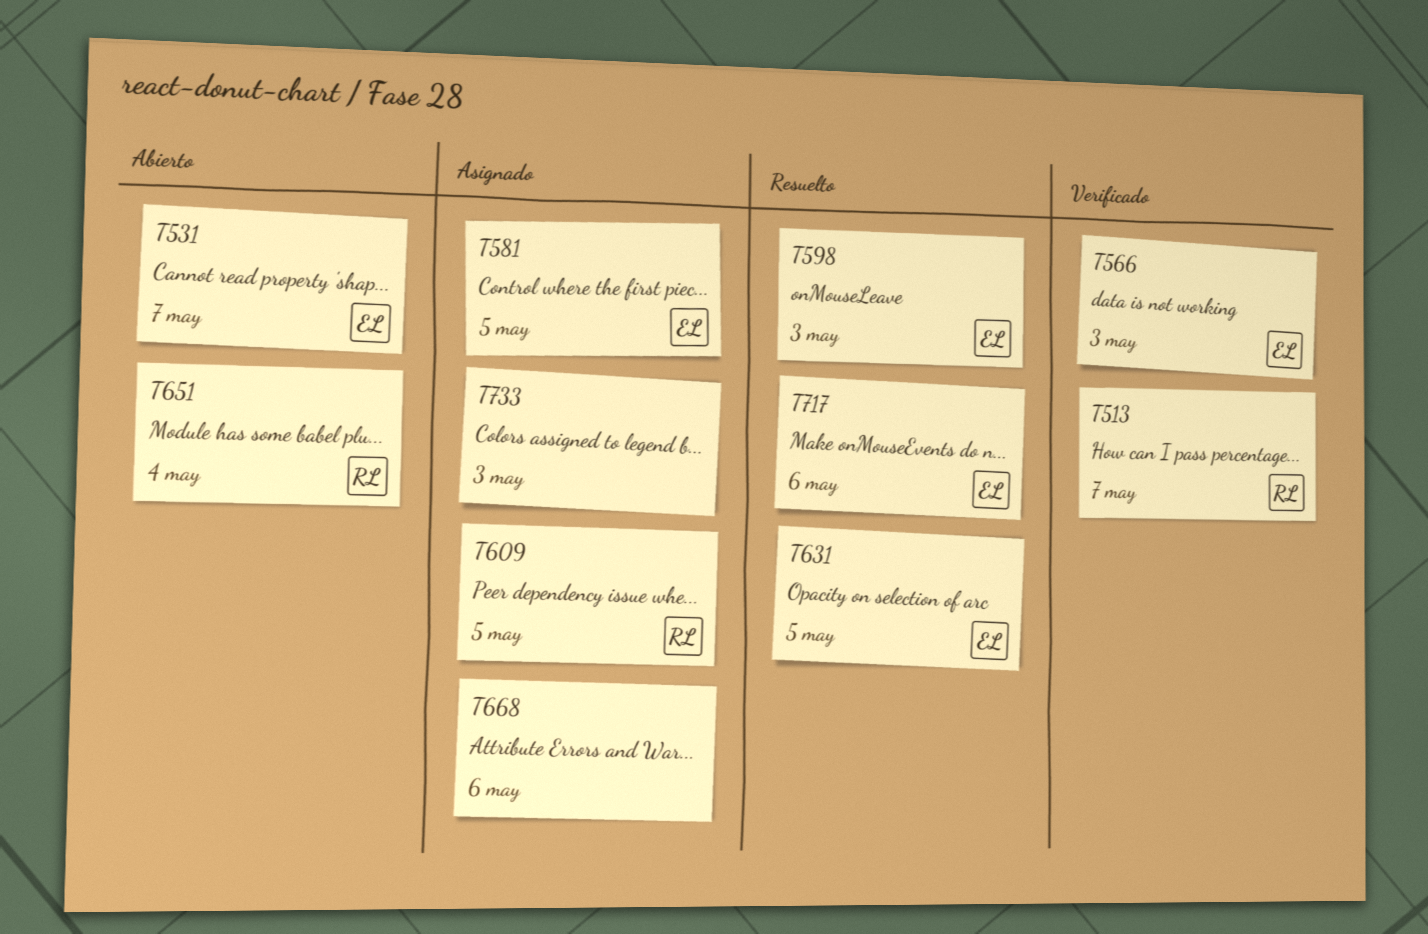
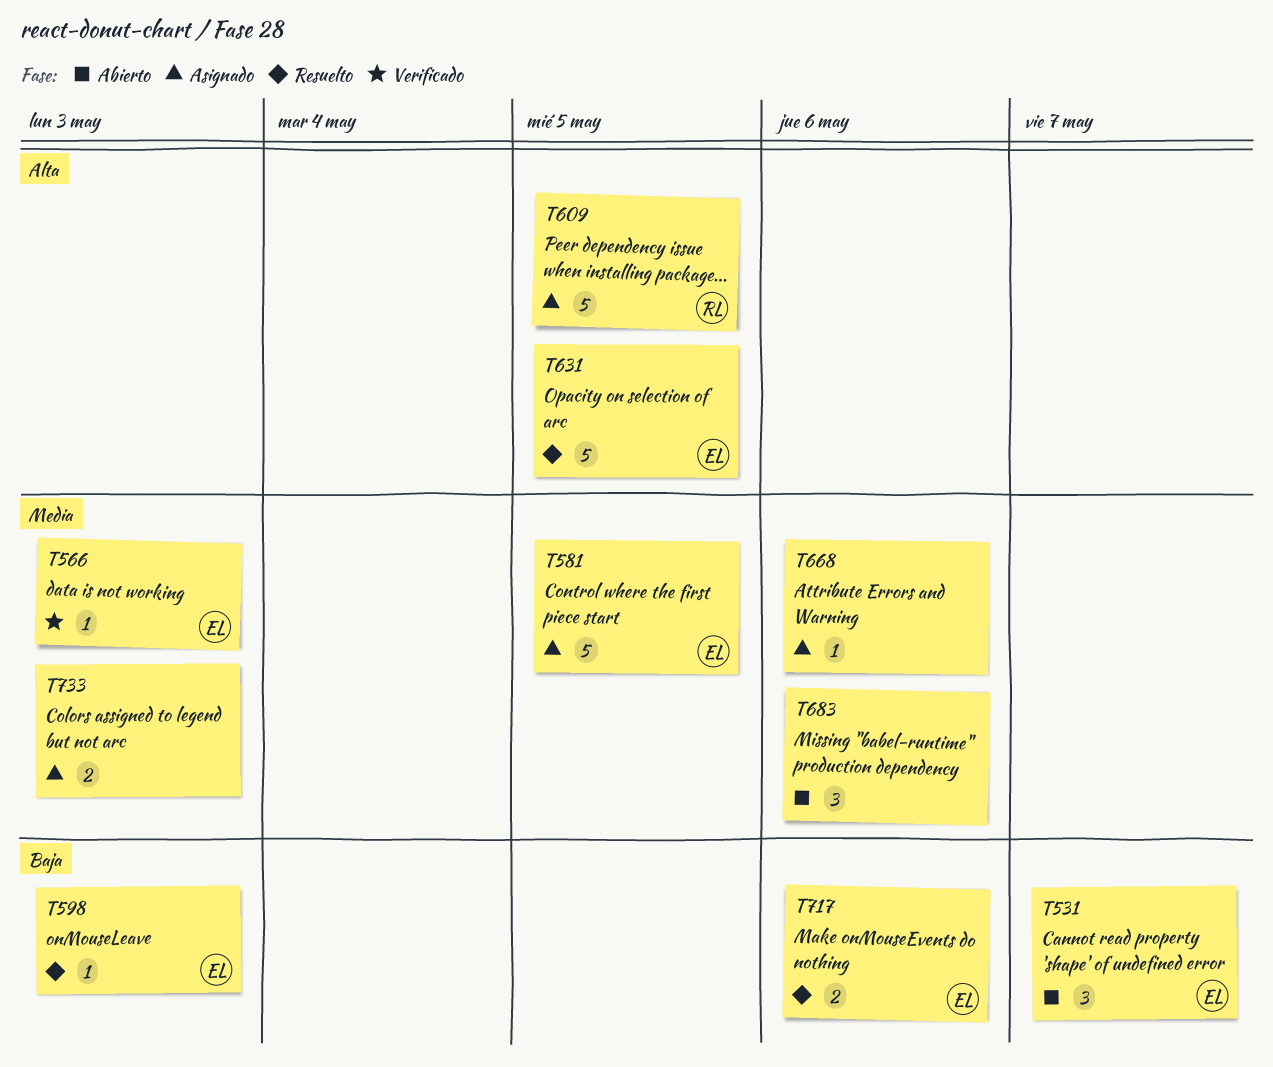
T513: present -> none
T651: present -> none
T683: none -> present

